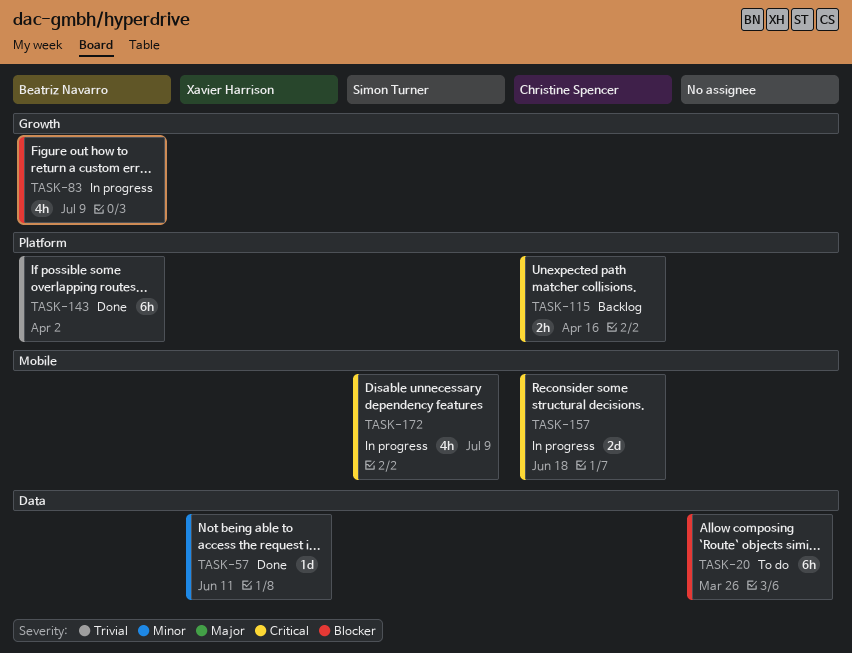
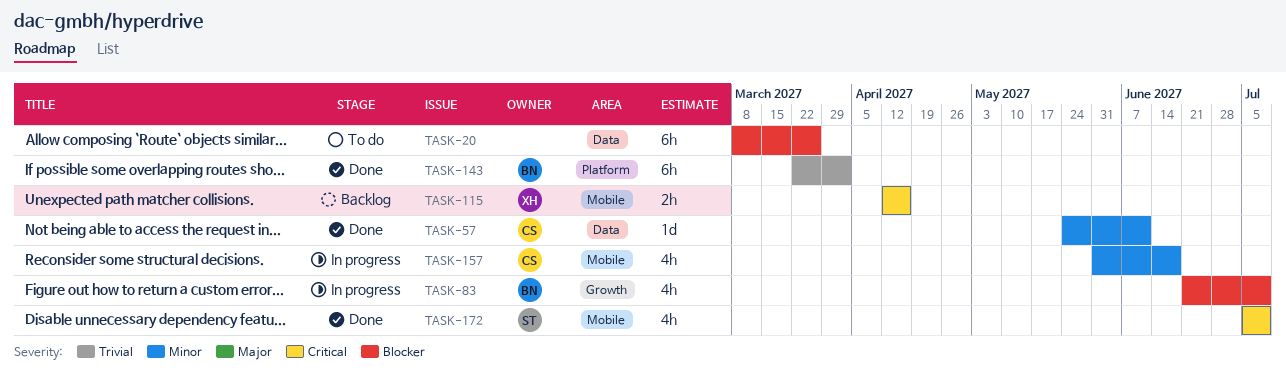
TASK-57, owner: Xavier Harrison -> Christine Spencer
TASK-115, owner: Christine Spencer -> Xavier Harrison
TASK-115, label: Platform -> Mobile
TASK-157, priority: Critical -> Minor
TASK-157, estimate: 2d -> 4h
TASK-172, status: In progress -> Done

